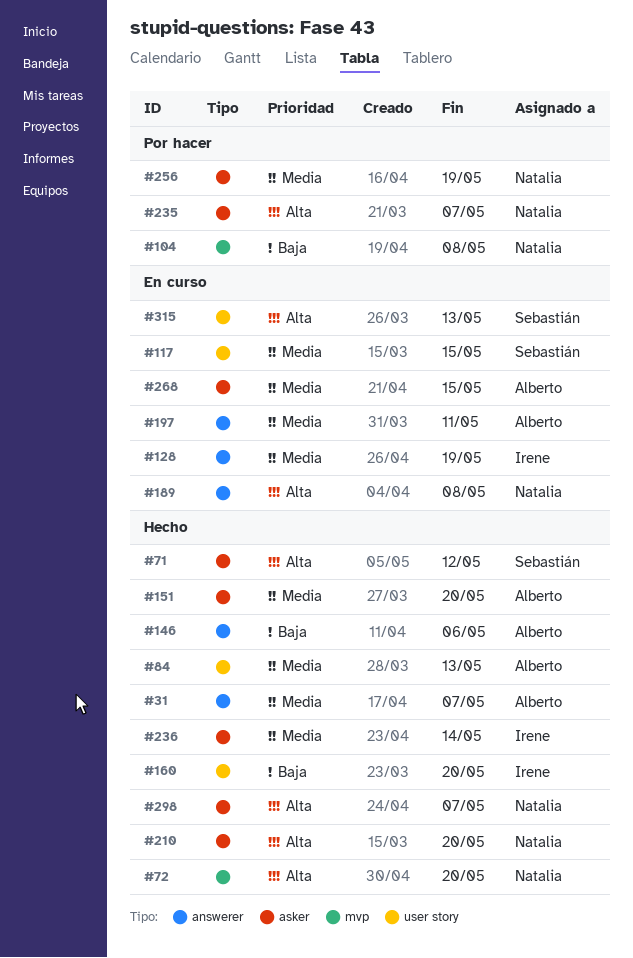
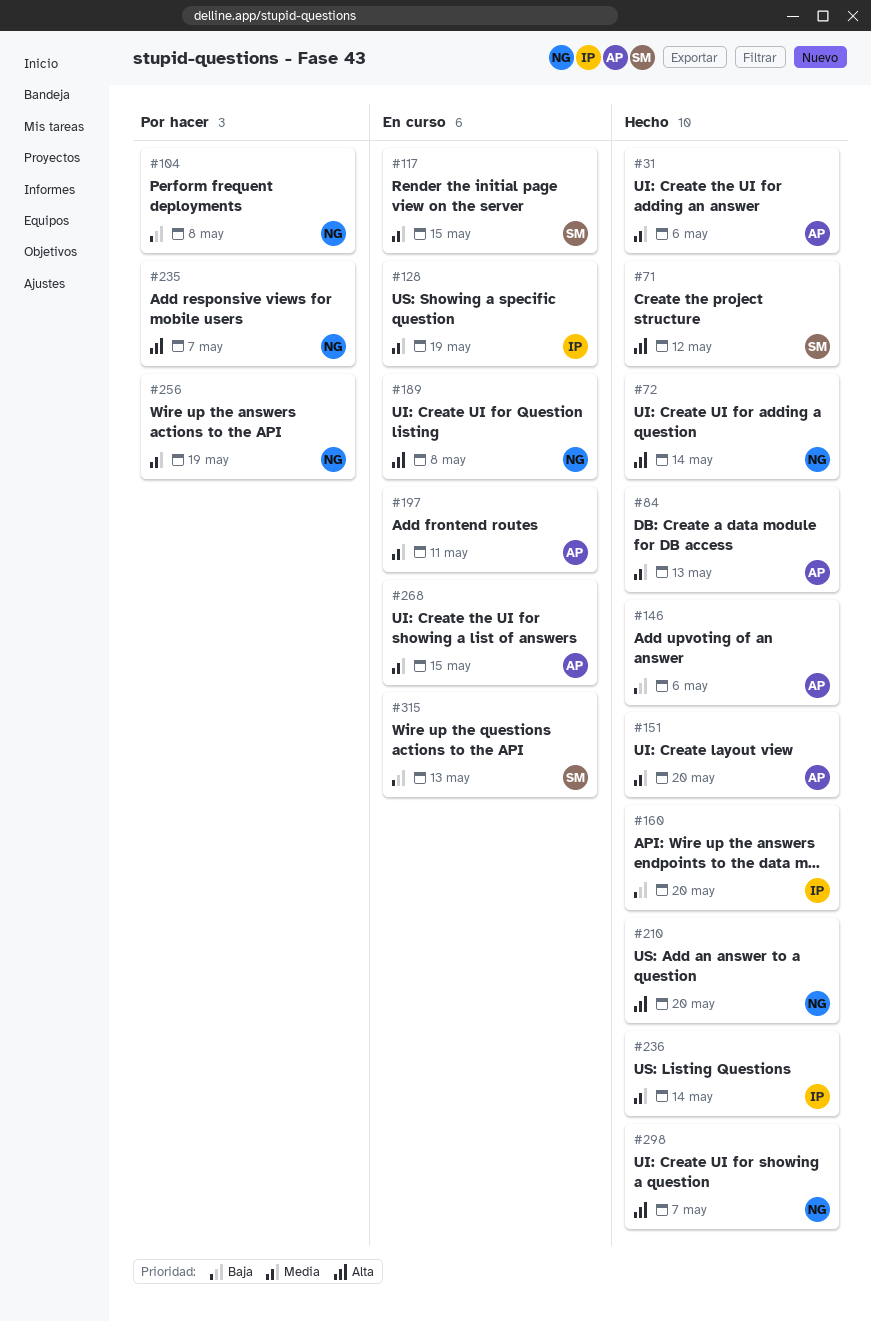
#31, due: May 7 -> May 6
#72, due: May 20 -> May 14
#315, priority: Alta -> Baja

